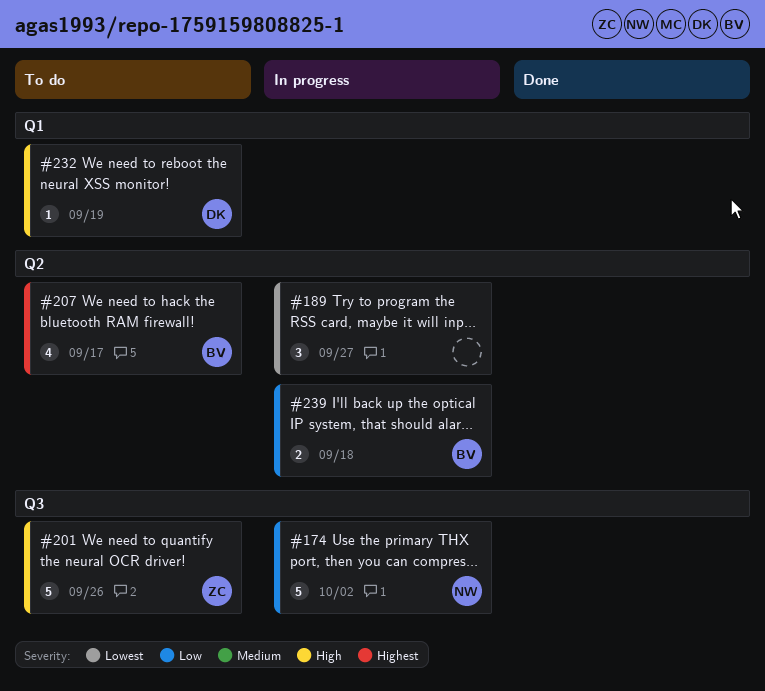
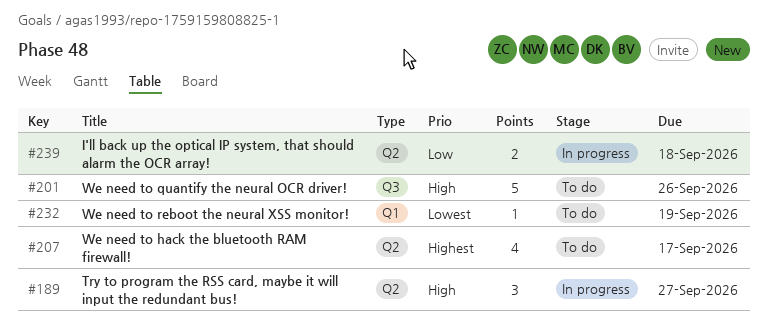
#174: present -> none
#189, priority: Lowest -> High
#232, priority: High -> Lowest

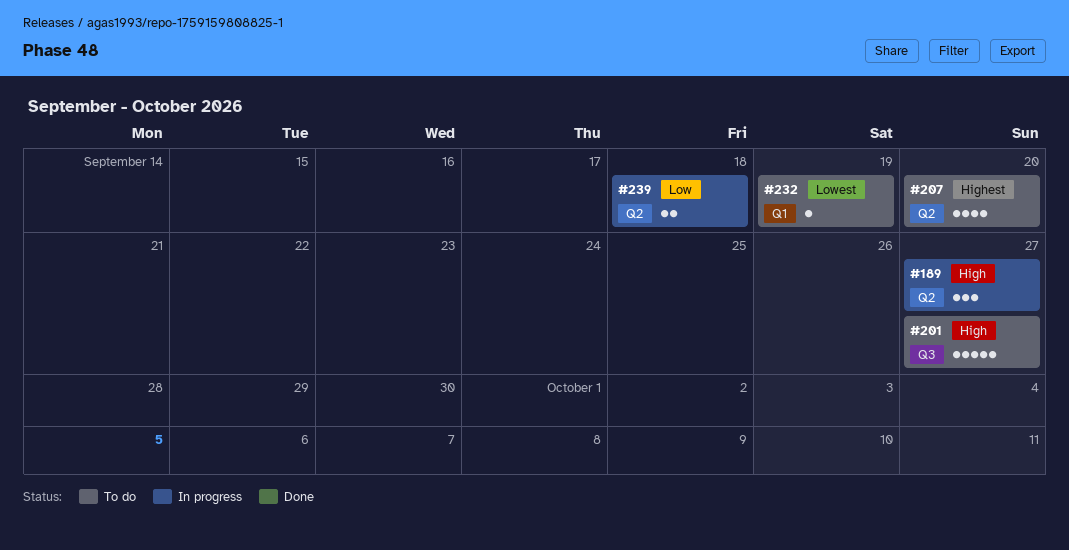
#201, due: Sep 26 -> Sep 27
#207, due: Sep 17 -> Sep 20

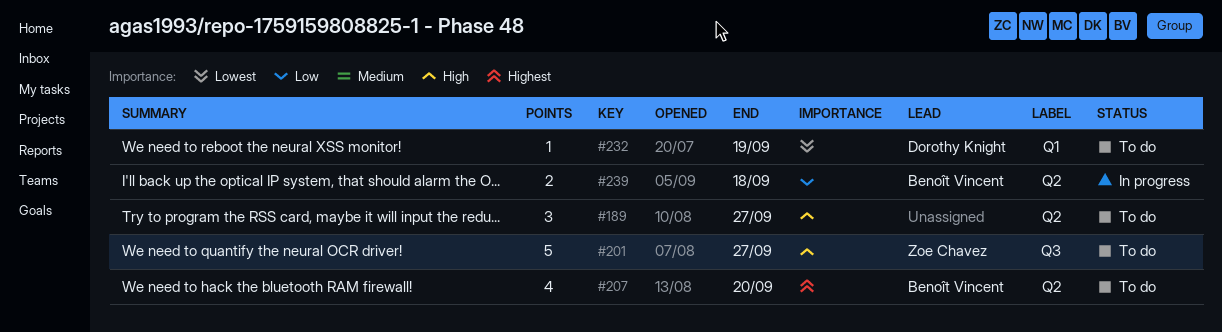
#189, status: In progress -> To do

